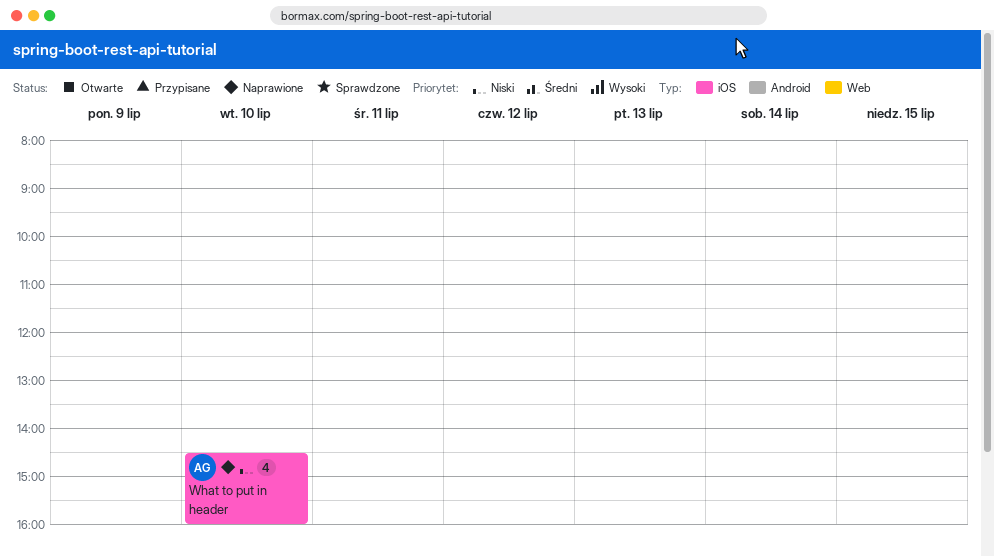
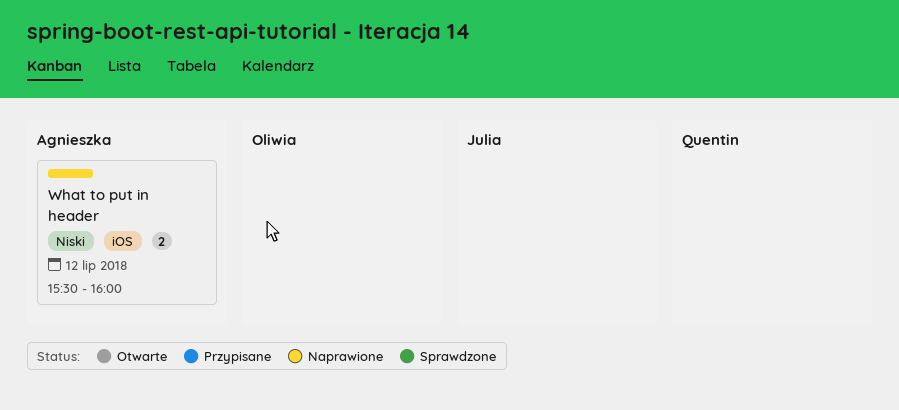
What to put in header, estimate: 4 -> 2
What to put in header, day: Jul 10 -> Jul 12
What to put in header, begins: 14:30 -> 15:30

